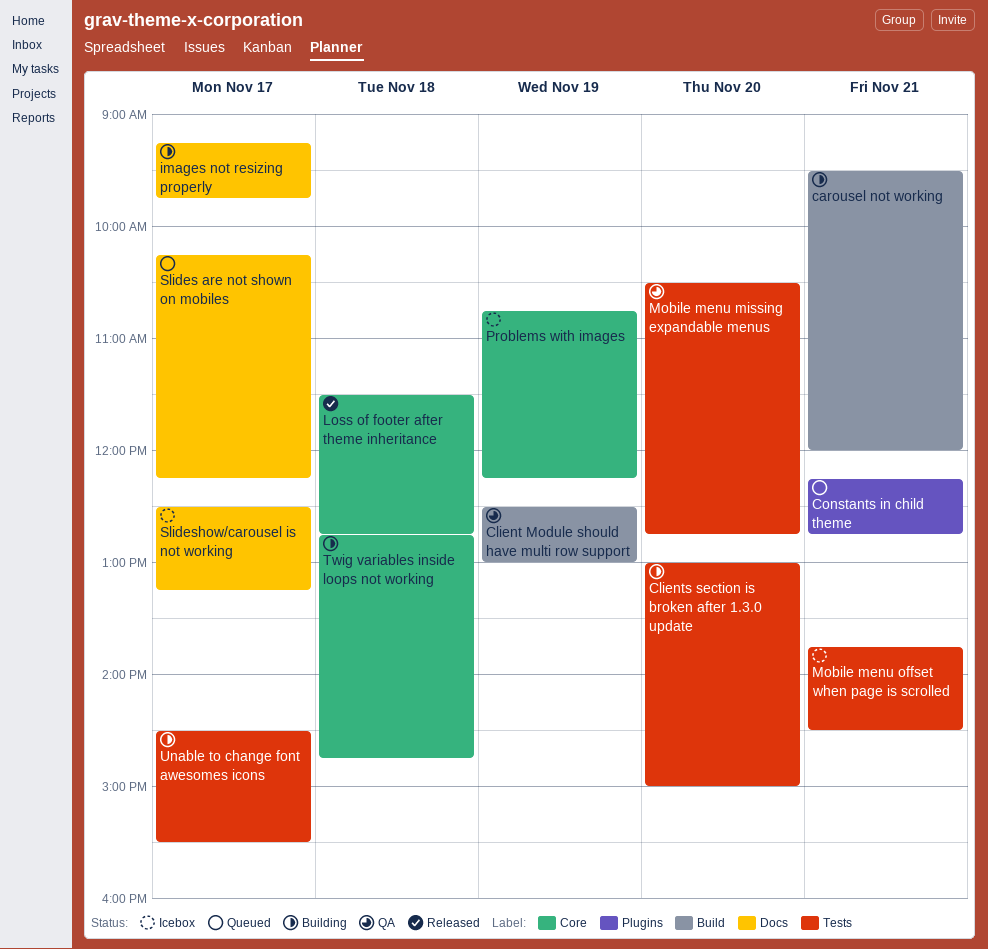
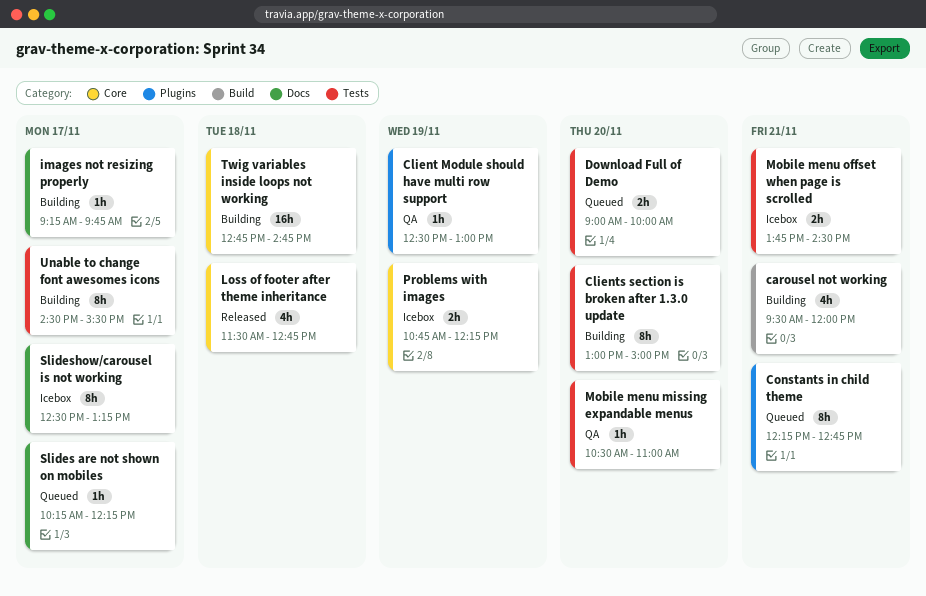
Client Module should have multi row support, label: Build -> Plugins
Download Full of Demo: none -> present
Mobile menu missing expandable menus, ends: 12:45 -> 11:00

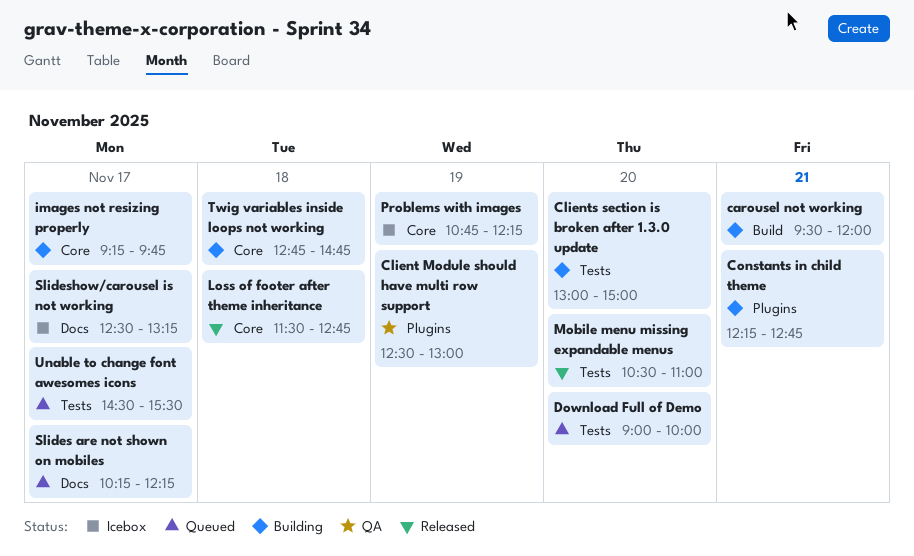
Constants in child theme, status: Queued -> Building
images not resizing properly, label: Docs -> Core
Mobile menu missing expandable menus, status: QA -> Released
Mobile menu offset when page is scrolled: present -> none
Unable to change font awesomes icons, status: Building -> Queued

